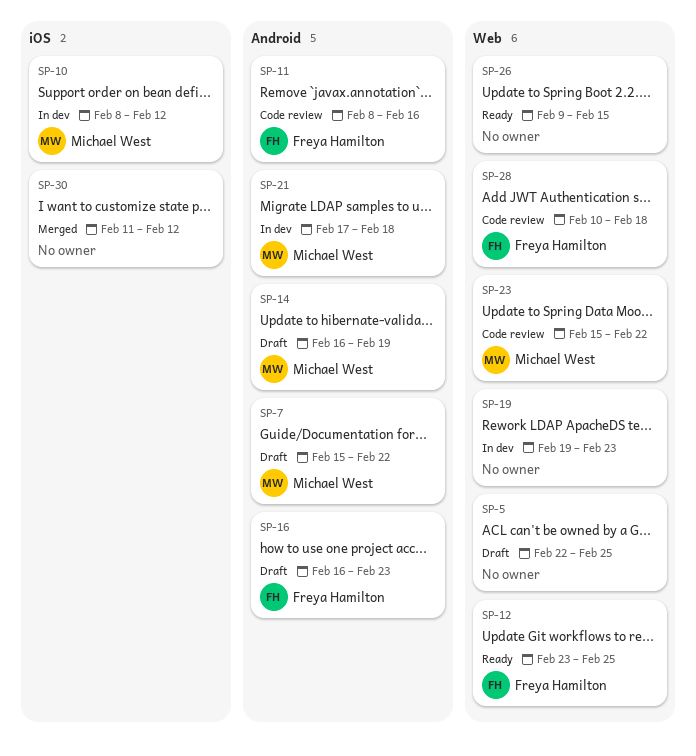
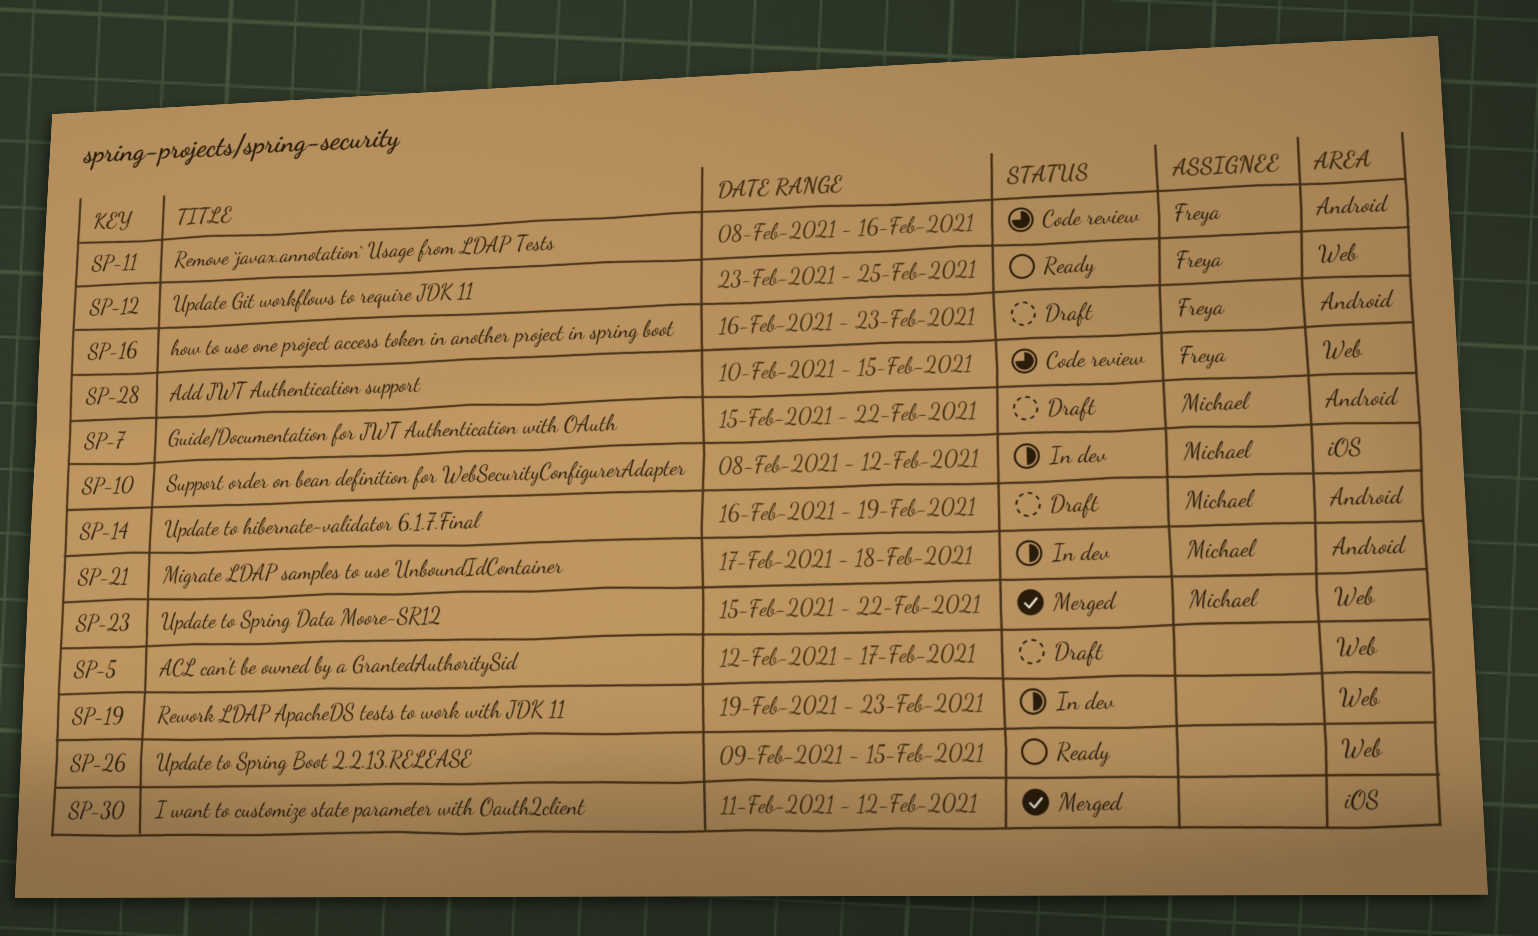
SP-5, start: Feb 22 -> Feb 12
SP-5, due: Feb 25 -> Feb 17
SP-23, status: Code review -> Merged
SP-28, due: Feb 18 -> Feb 15

